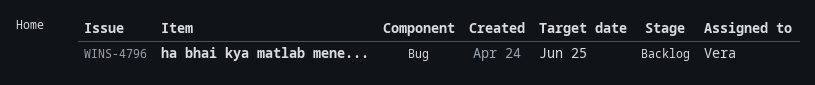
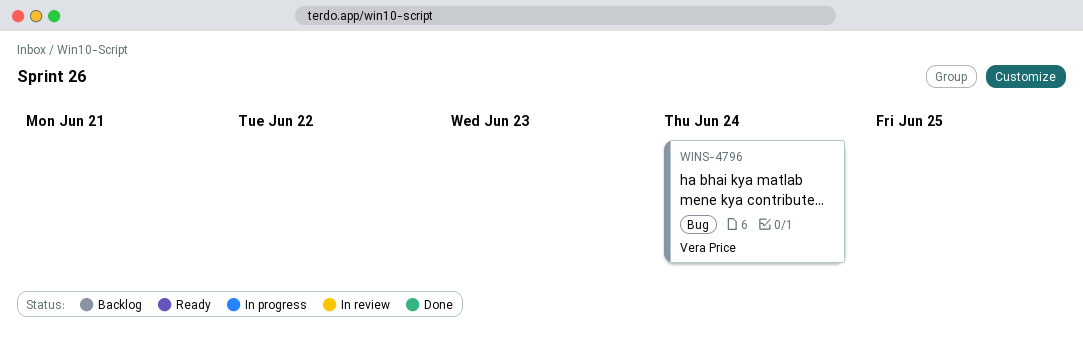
WINS-4796, due: Jun 25 -> Jun 24

